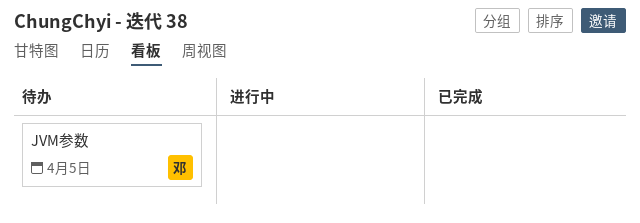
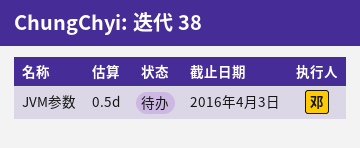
JVM参数, due: Apr 5 -> Apr 3

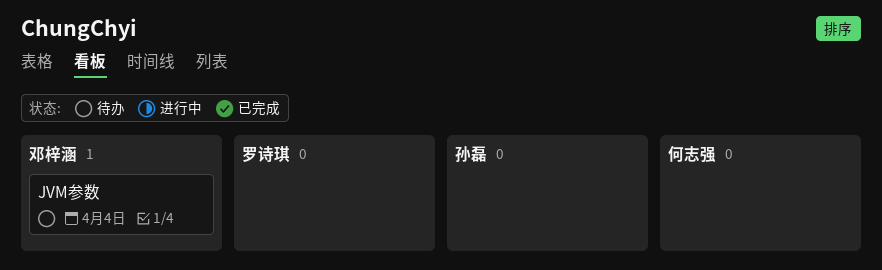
JVM参数, due: Apr 3 -> Apr 4

